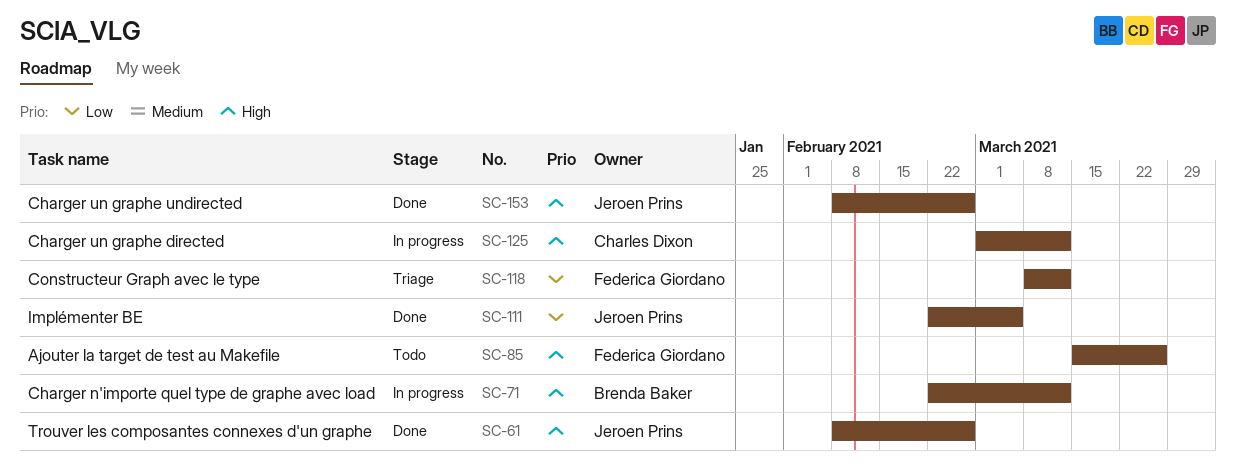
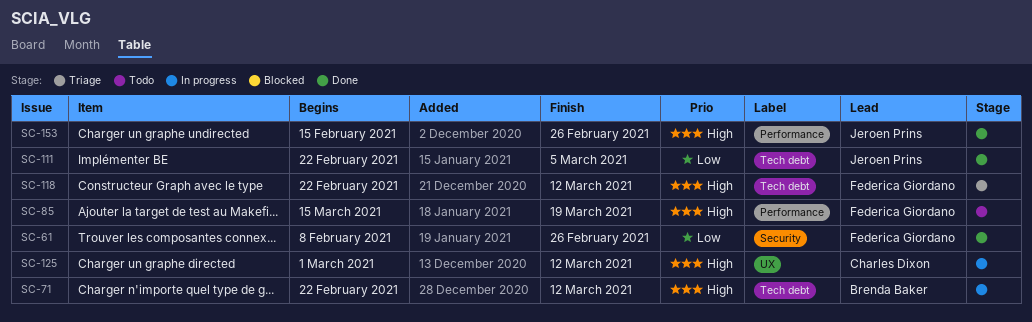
SC-61, owner: Jeroen Prins -> Federica Giordano
SC-61, priority: High -> Low
SC-85, due: Mar 26 -> Mar 19
SC-118, priority: Low -> High
SC-118, start: Mar 8 -> Feb 22
SC-153, start: Feb 8 -> Feb 15

